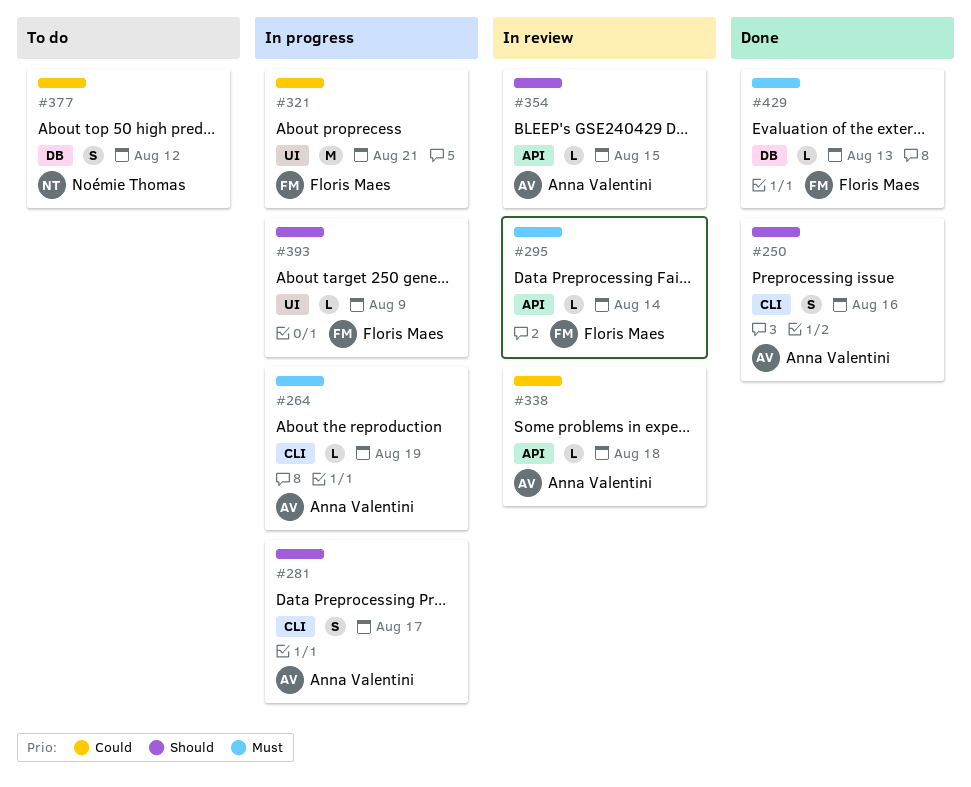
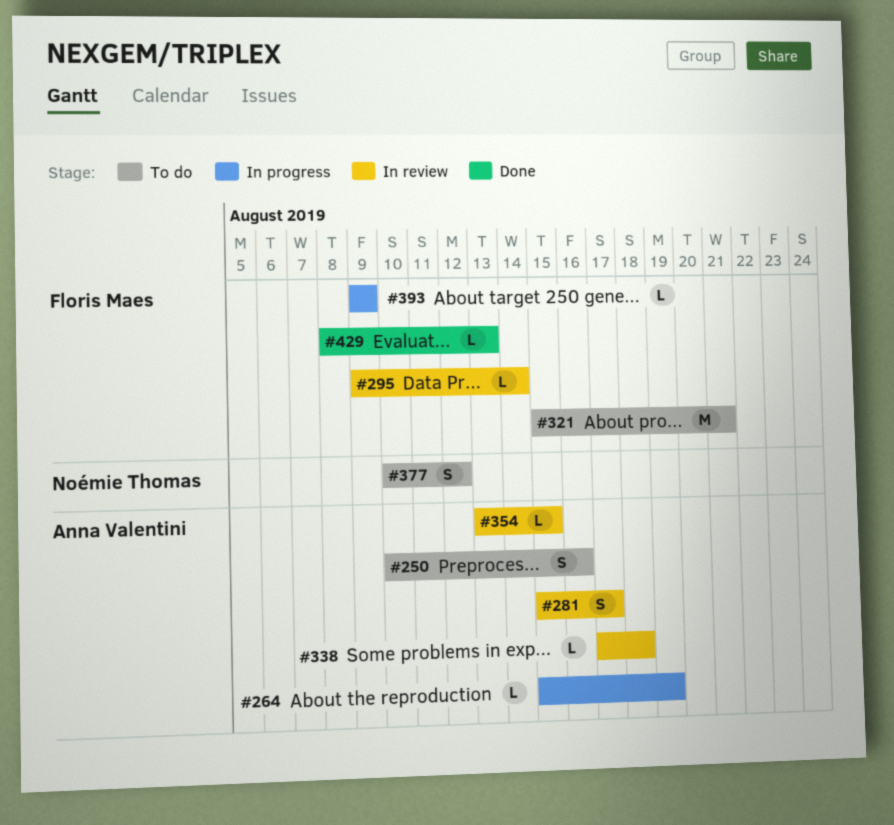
#250, status: Done -> To do
#281, status: In progress -> In review
#321, status: In progress -> To do

